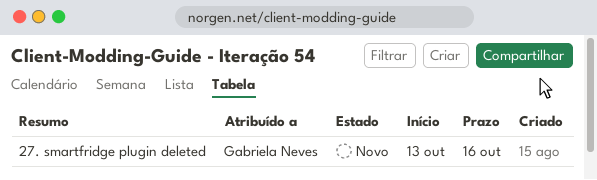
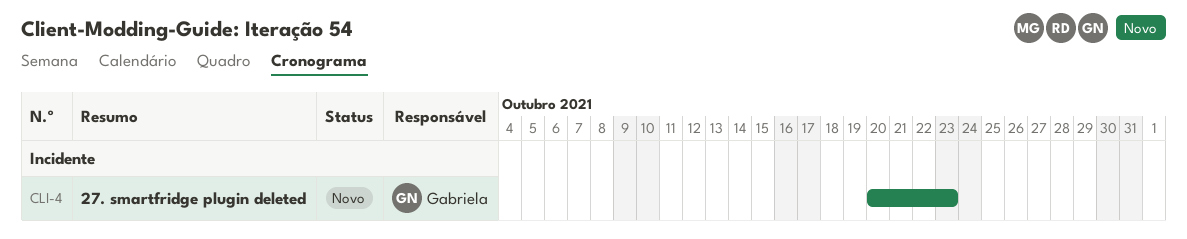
27. smartfridge plugin deleted, start: Oct 13 -> Oct 20
27. smartfridge plugin deleted, due: Oct 16 -> Oct 23

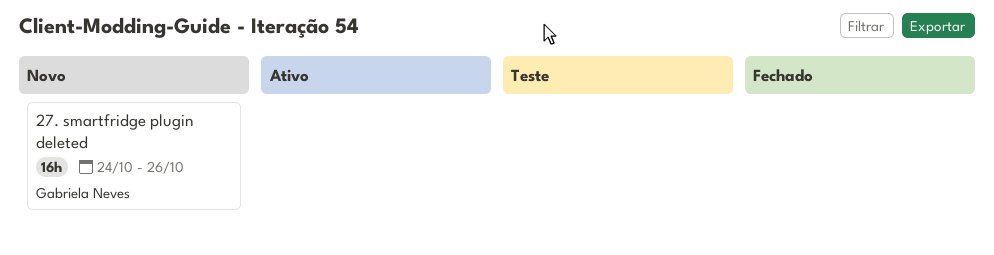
27. smartfridge plugin deleted, start: Oct 20 -> Oct 24
27. smartfridge plugin deleted, due: Oct 23 -> Oct 26

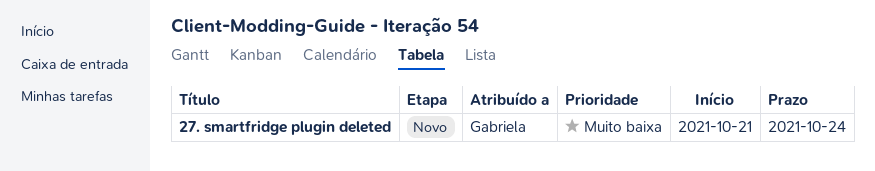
27. smartfridge plugin deleted, start: Oct 24 -> Oct 21
27. smartfridge plugin deleted, due: Oct 26 -> Oct 24

